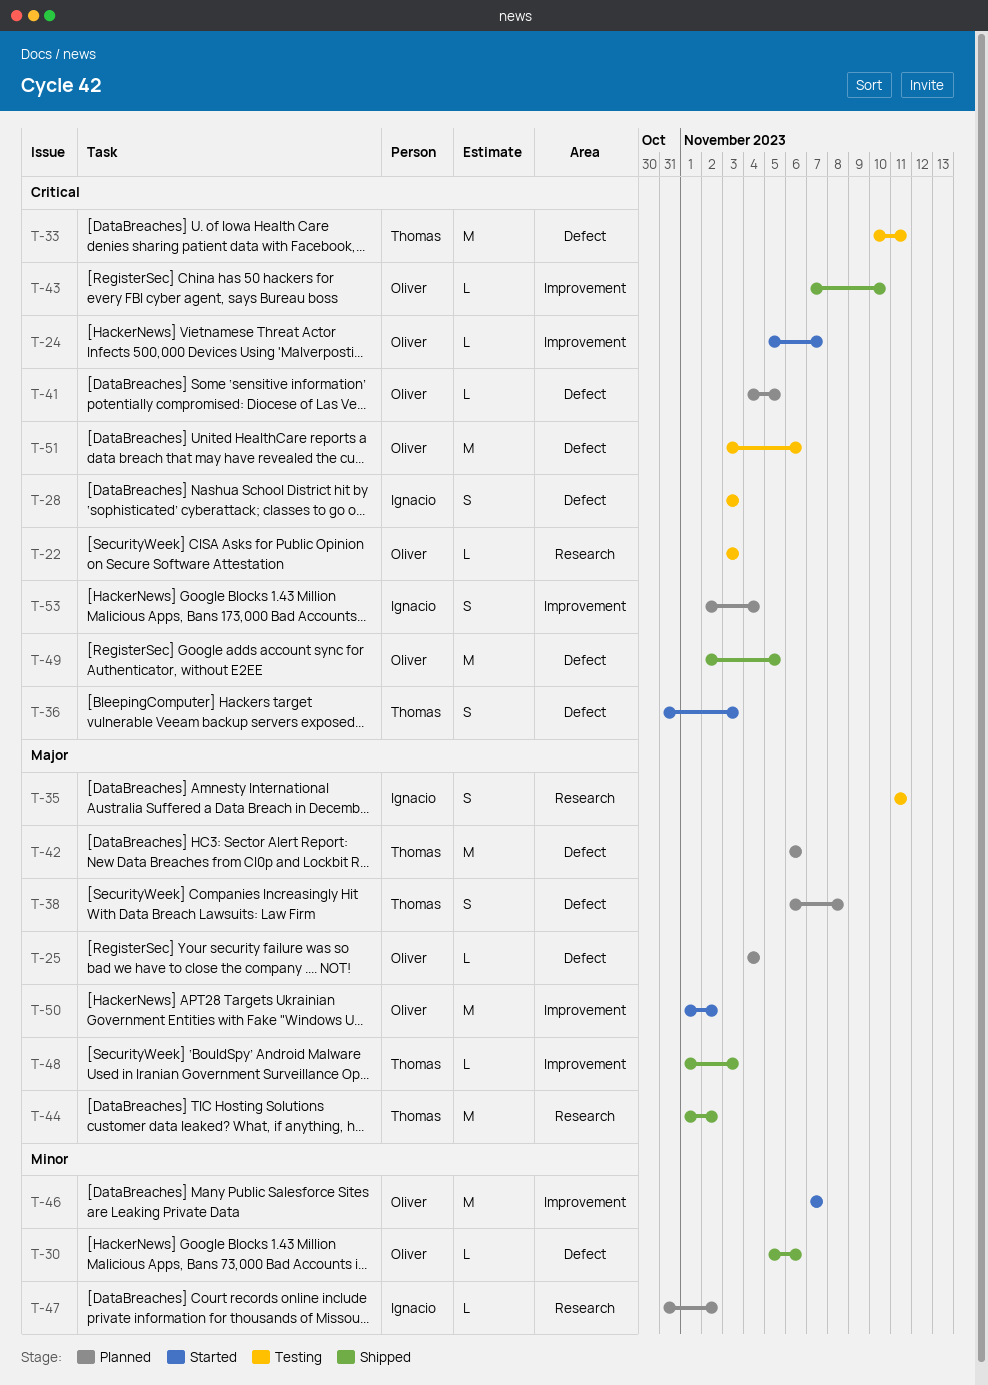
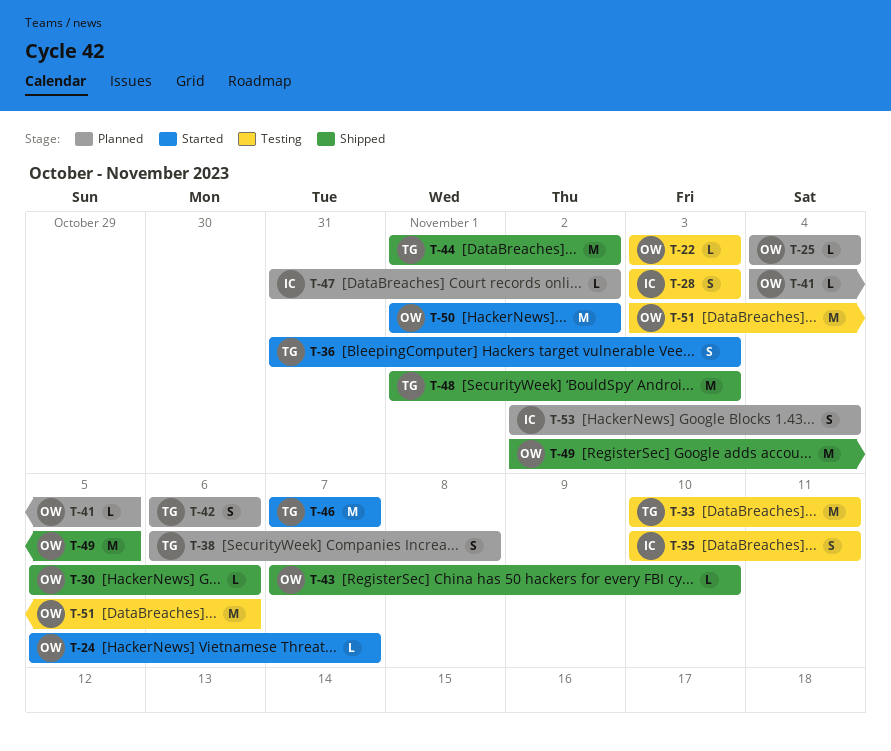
T-35, start: Nov 11 -> Nov 10
T-42, estimate: M -> S
T-46, owner: Oliver -> Thomas
T-48, estimate: L -> M

